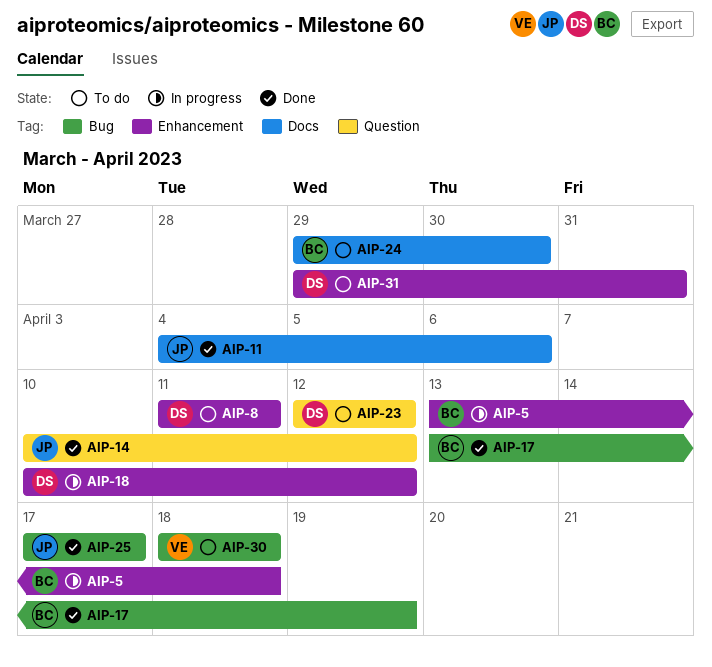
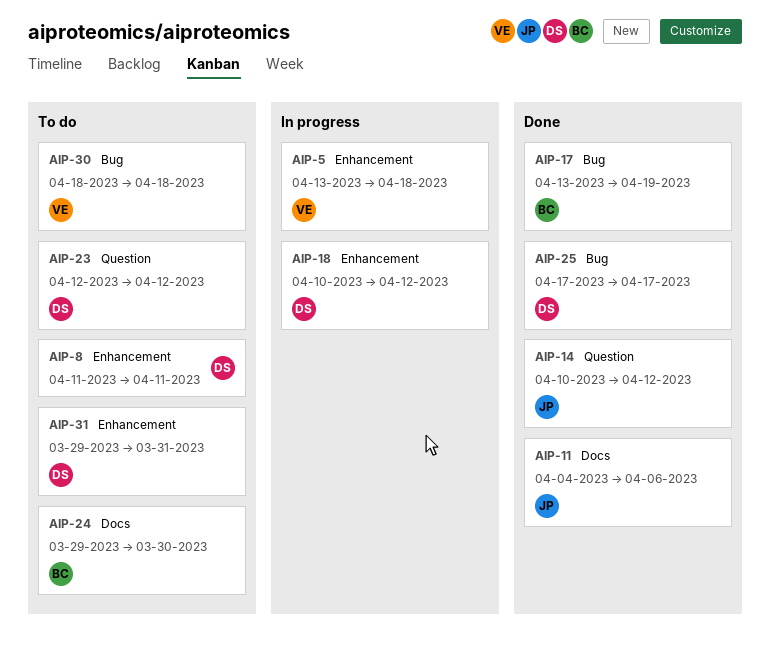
AIP-5, owner: BC -> VE
AIP-25, owner: JP -> DS

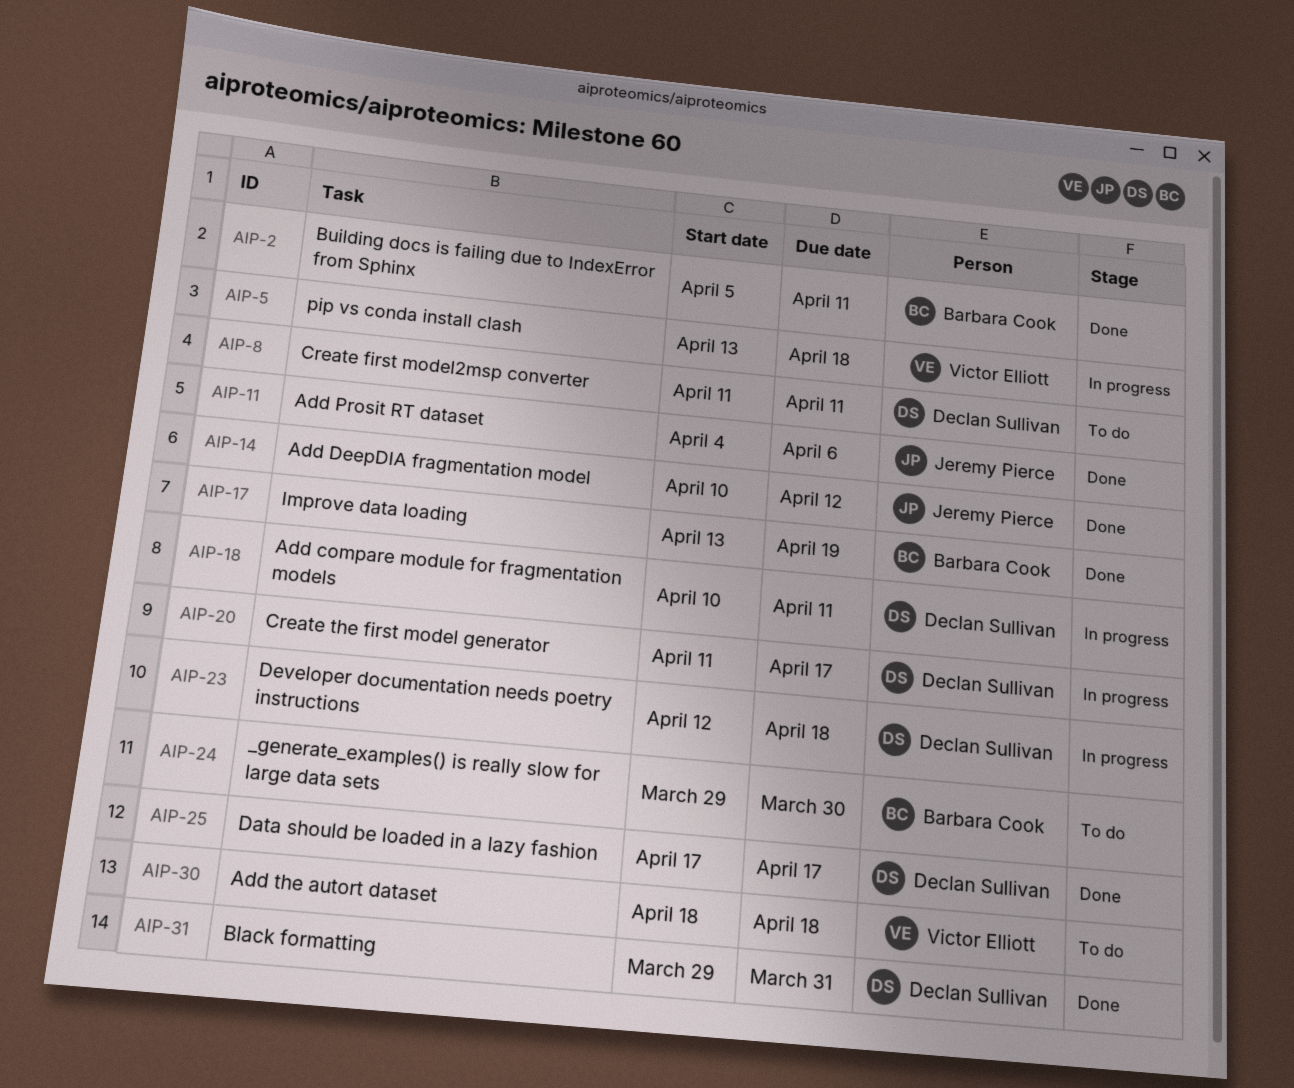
AIP-2: none -> present
AIP-18, due: Apr 12 -> Apr 11
AIP-20: none -> present
AIP-23, status: To do -> In progress
AIP-23, due: Apr 12 -> Apr 18
AIP-31, status: To do -> Done

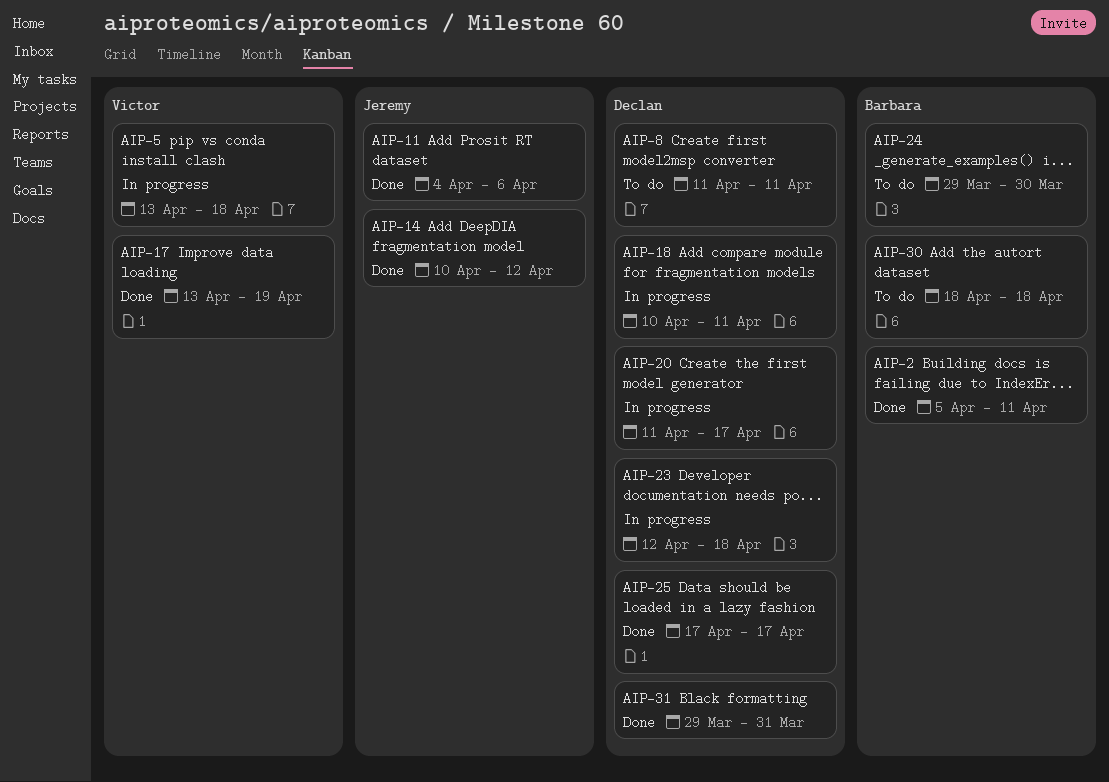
AIP-17, owner: Barbara Cook -> Victor Elliott
AIP-30, owner: Victor Elliott -> Barbara Cook

